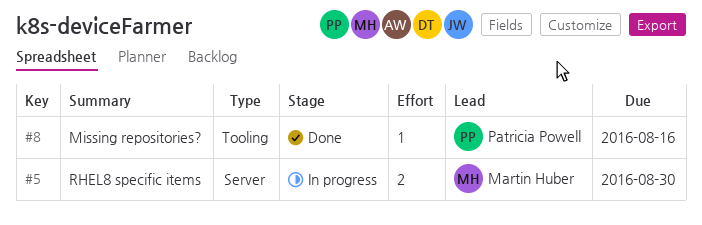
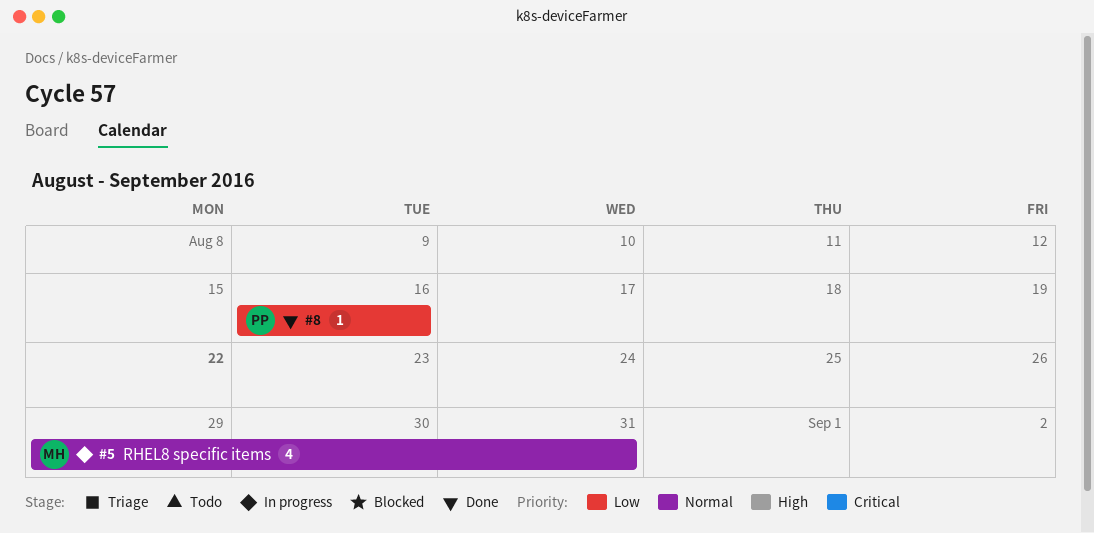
#5, estimate: 2 -> 4
#5, due: Aug 30 -> Aug 31

